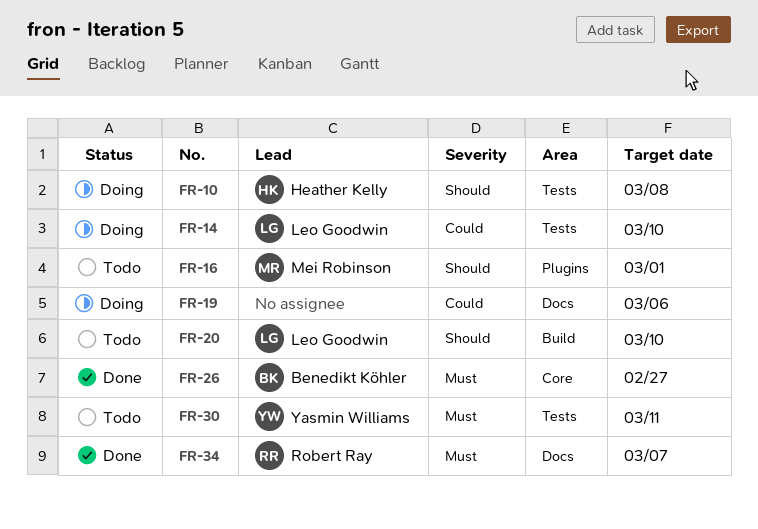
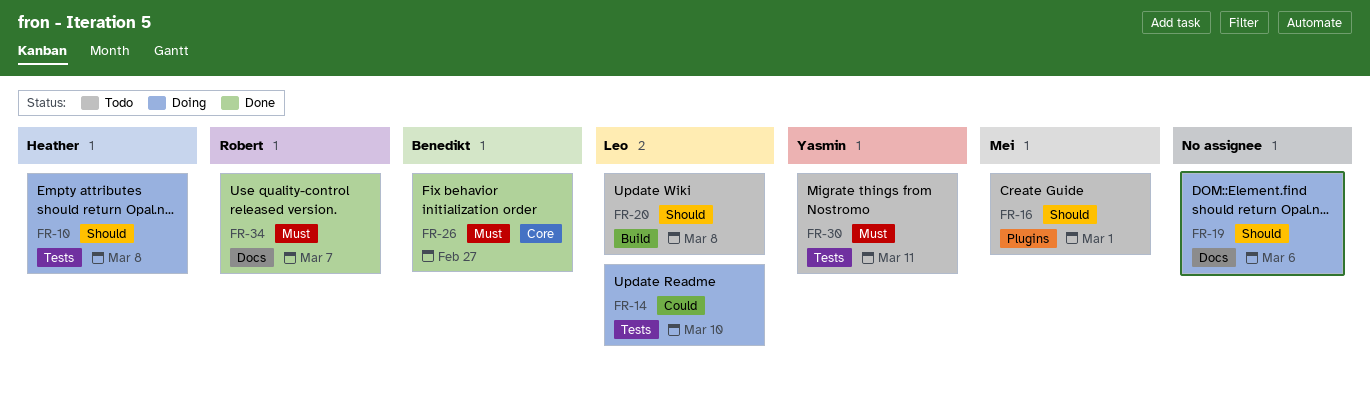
FR-19, priority: Could -> Should
FR-20, due: Mar 10 -> Mar 8

